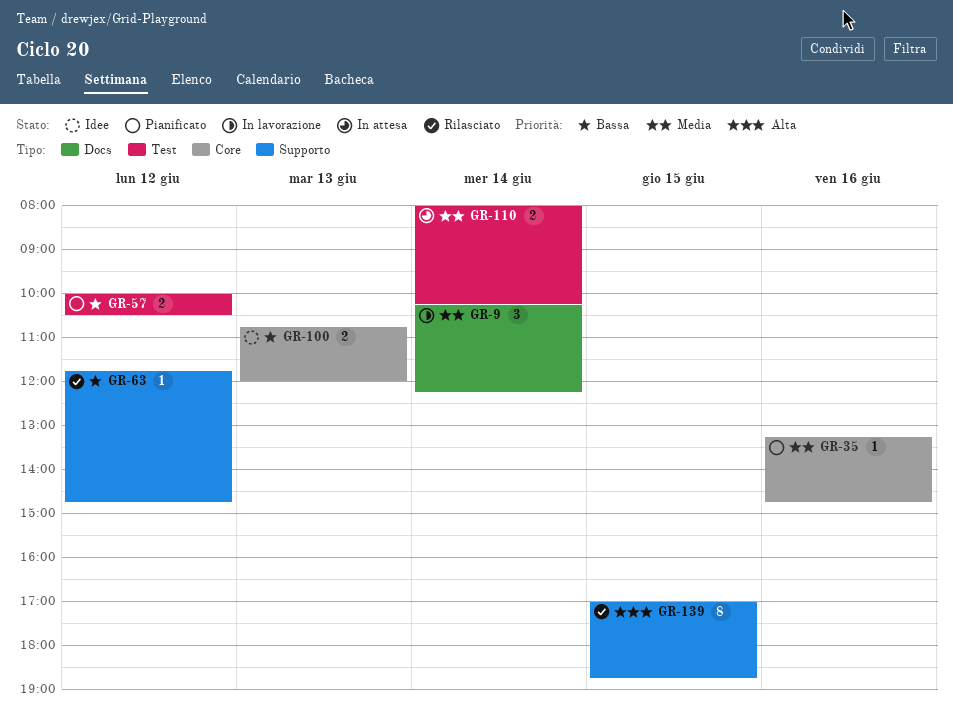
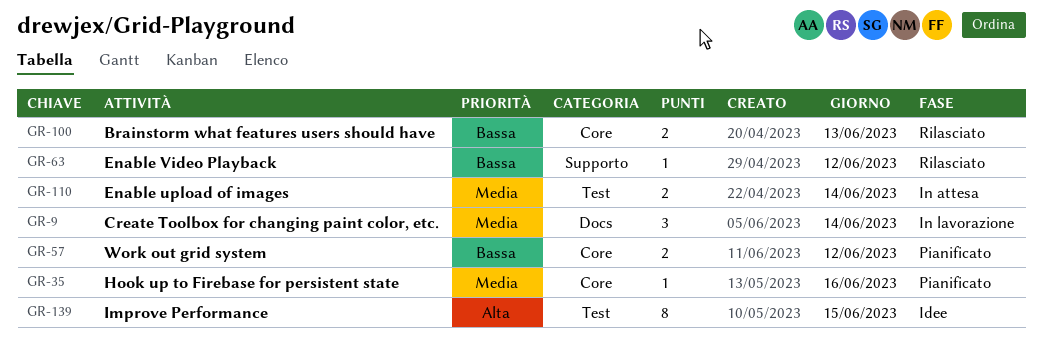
GR-57, label: Test -> Core
GR-100, status: Idee -> Rilasciato
GR-139, status: Rilasciato -> Idee
GR-139, label: Supporto -> Test

